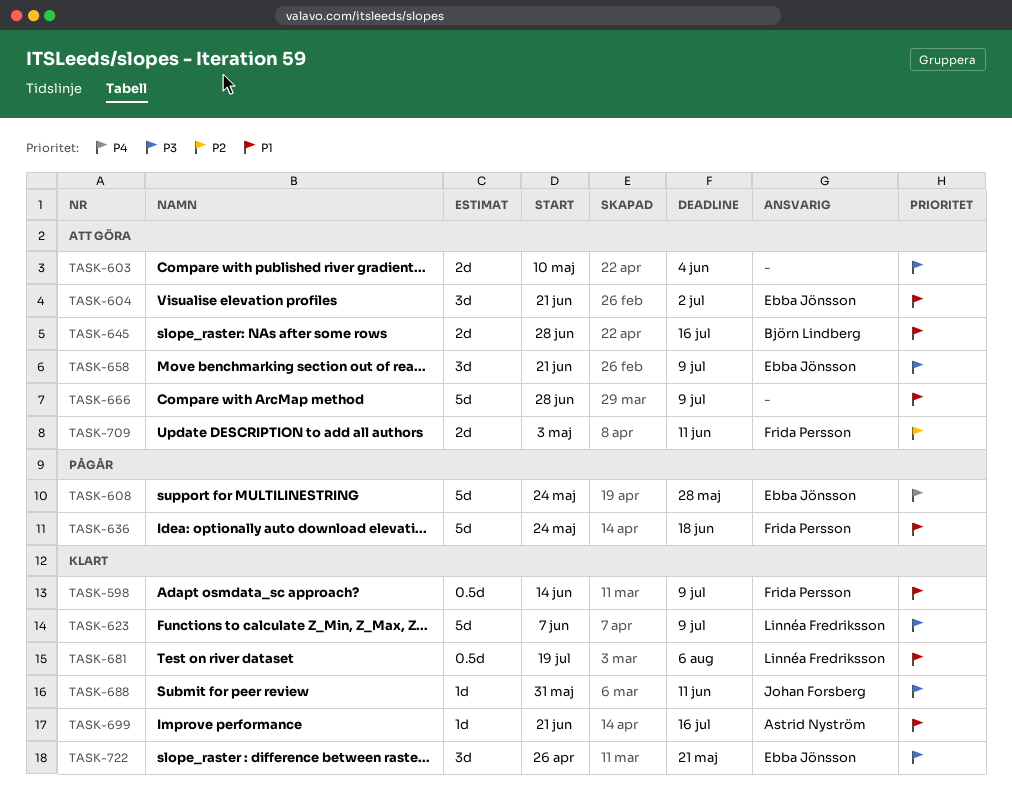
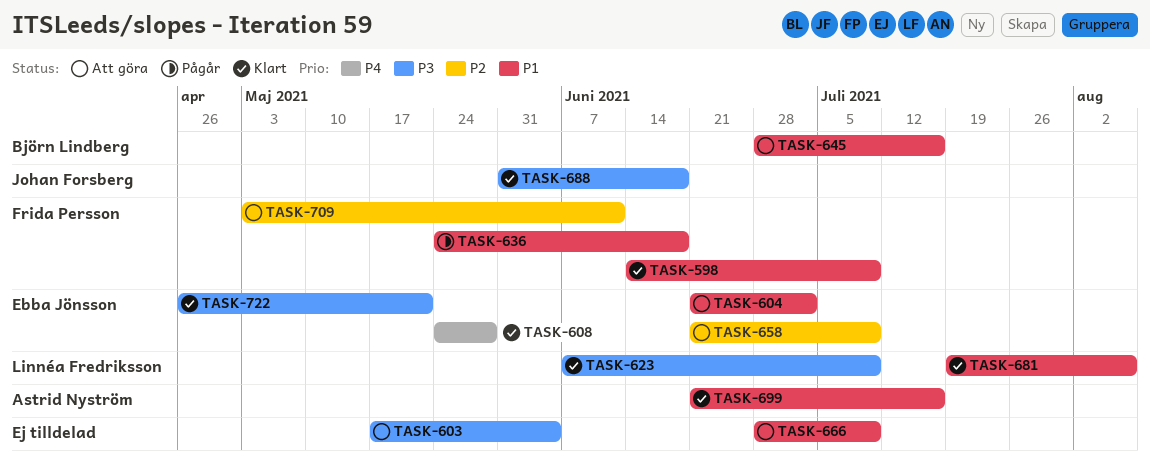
TASK-603, start: May 10 -> May 17
TASK-608, status: Pågår -> Klart
TASK-658, priority: P3 -> P2
TASK-688, due: Jun 11 -> Jun 18

